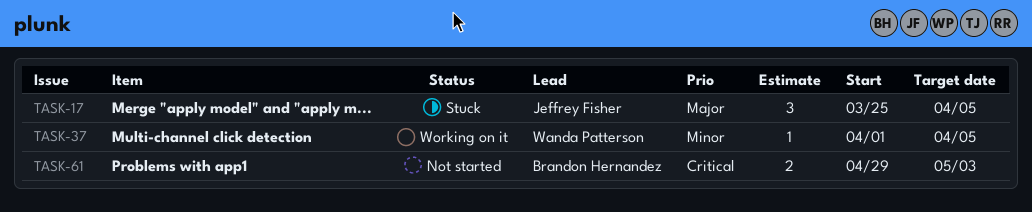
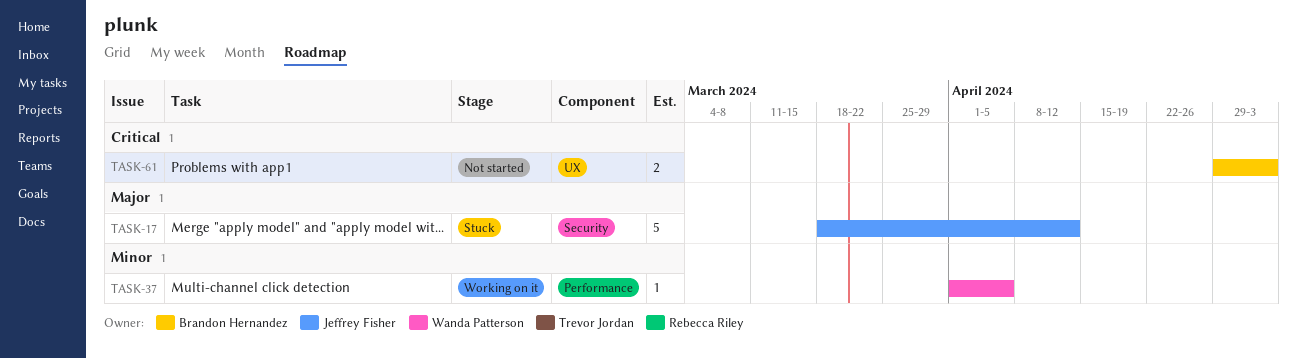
TASK-17, estimate: 3 -> 5
TASK-17, start: Mar 25 -> Mar 18
TASK-17, due: Apr 5 -> Apr 12

